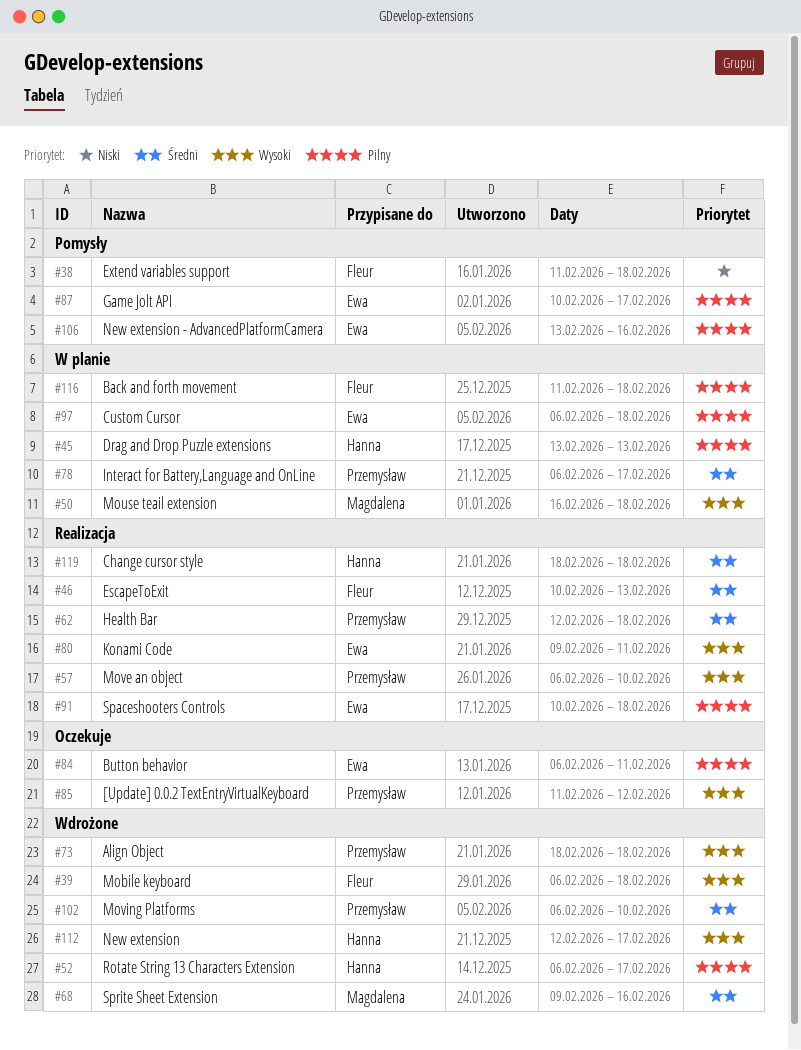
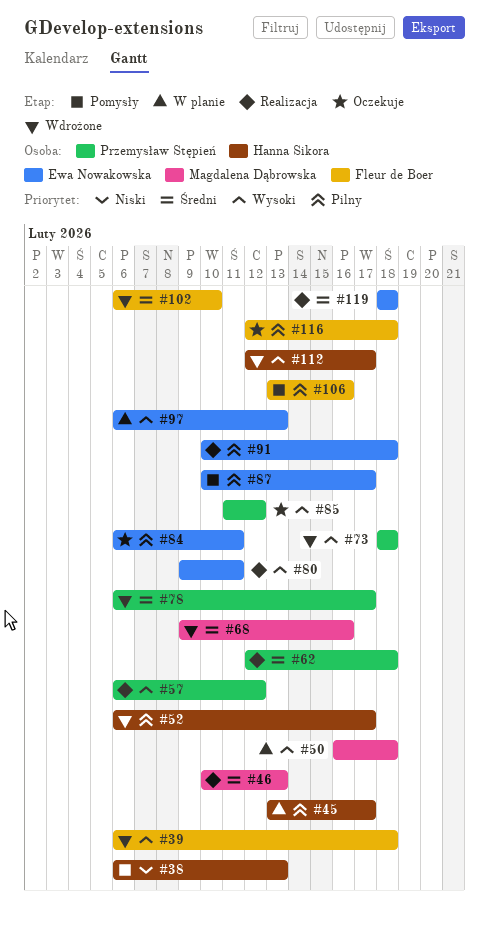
#38, owner: Fleur de Boer -> Hanna Sikora
#38, start: Feb 11 -> Feb 6
#38, due: Feb 18 -> Feb 13
#45, due: Feb 13 -> Feb 17
#46, owner: Fleur de Boer -> Magdalena Dąbrowska
#57, due: Feb 10 -> Feb 12
#78, status: W planie -> Wdrożone
#97, priority: Pilny -> Wysoki
#97, due: Feb 18 -> Feb 13
#102, owner: Przemysław Stępień -> Fleur de Boer
#106, owner: Ewa Nowakowska -> Fleur de Boer
#116, status: W planie -> Oczekuje
#116, start: Feb 11 -> Feb 12
#119, owner: Hanna Sikora -> Ewa Nowakowska

